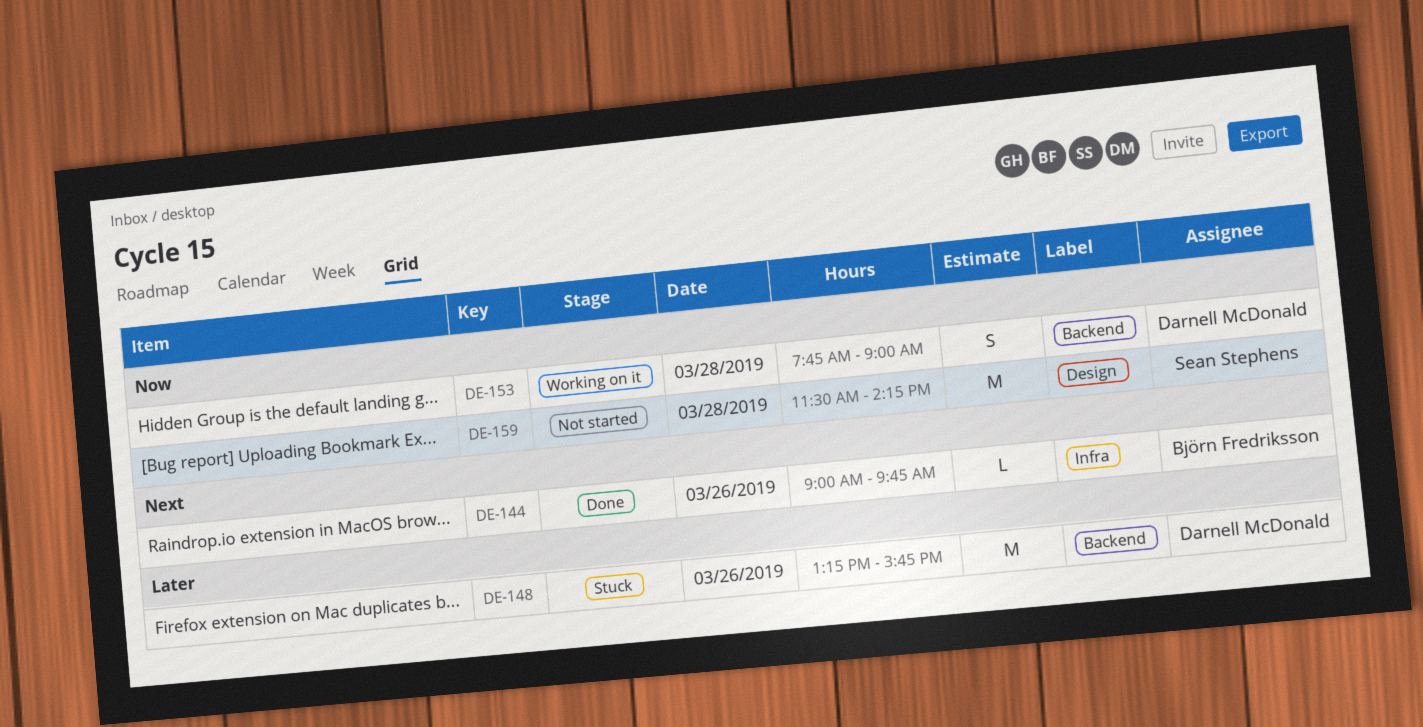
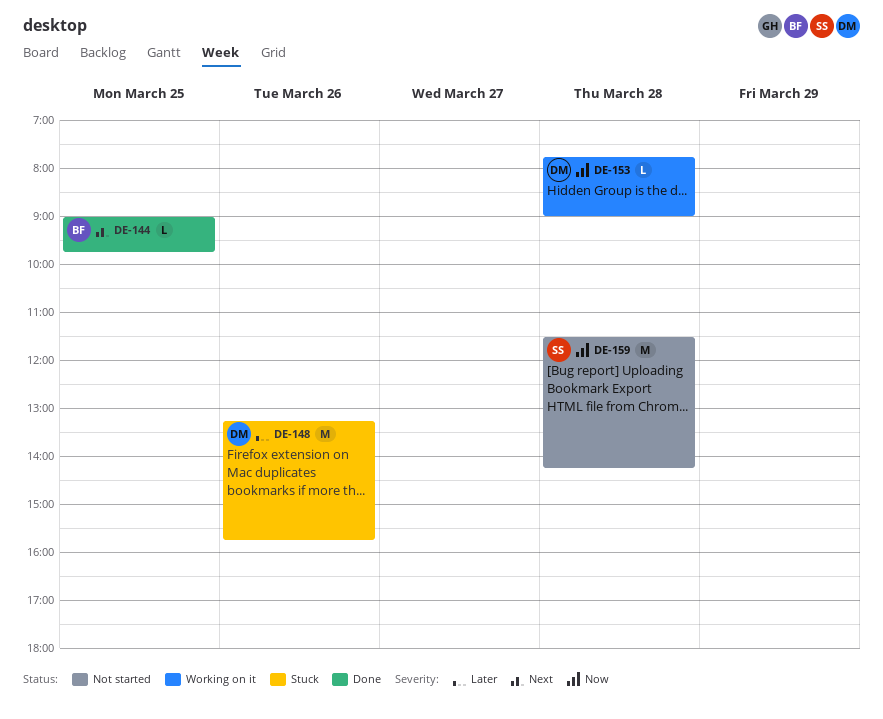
DE-144, day: Mar 26 -> Mar 25
DE-153, estimate: S -> L

